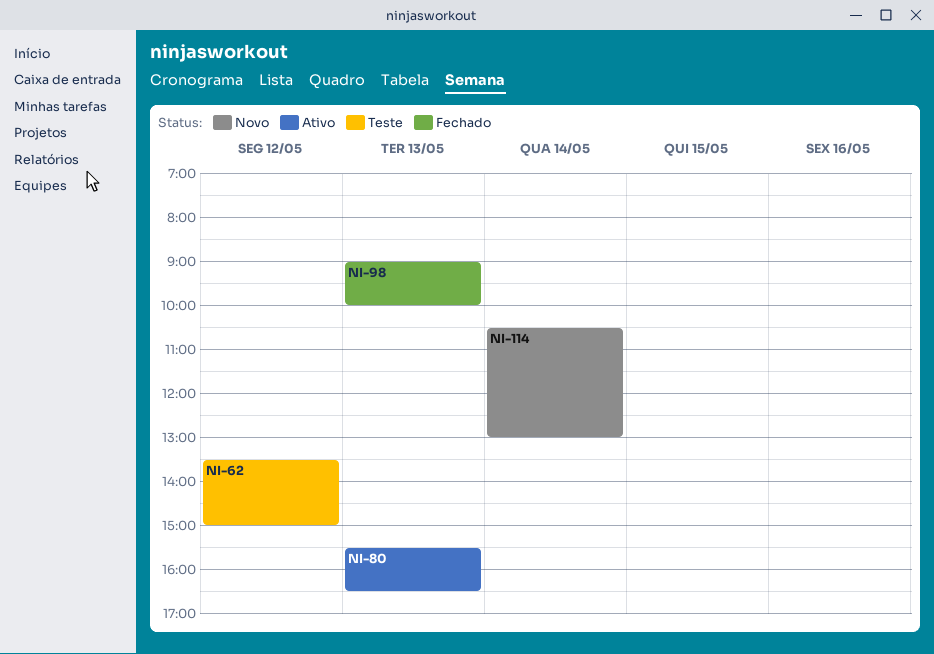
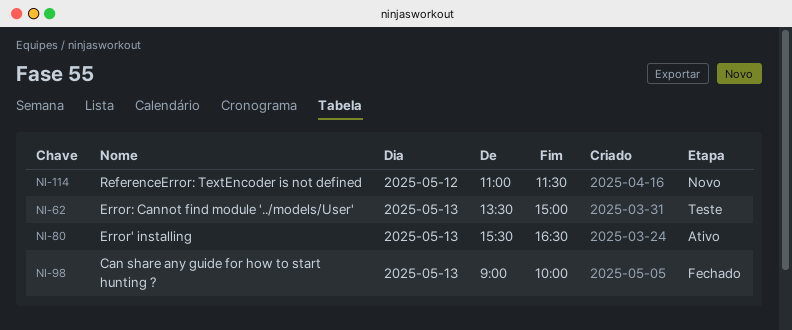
NI-62, day: May 12 -> May 13
NI-114, day: May 14 -> May 12
NI-114, begins: 10:30 -> 11:00
NI-114, ends: 13:00 -> 11:30

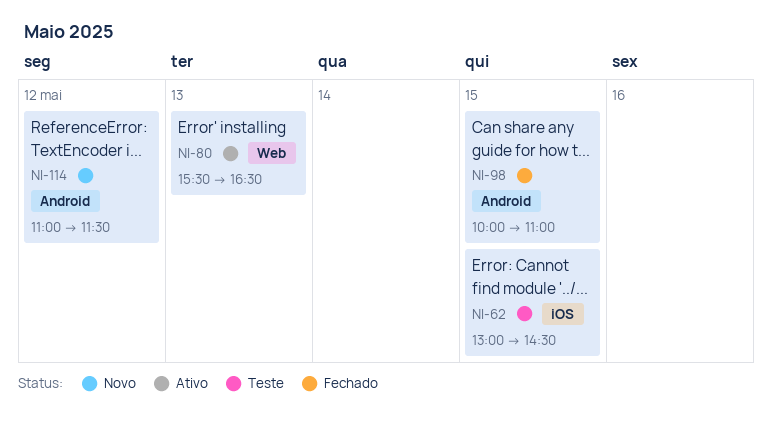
NI-62, day: May 13 -> May 15
NI-62, begins: 13:30 -> 13:00
NI-62, ends: 15:00 -> 14:30
NI-98, day: May 13 -> May 15
NI-98, begins: 09:00 -> 10:00
NI-98, ends: 10:00 -> 11:00

